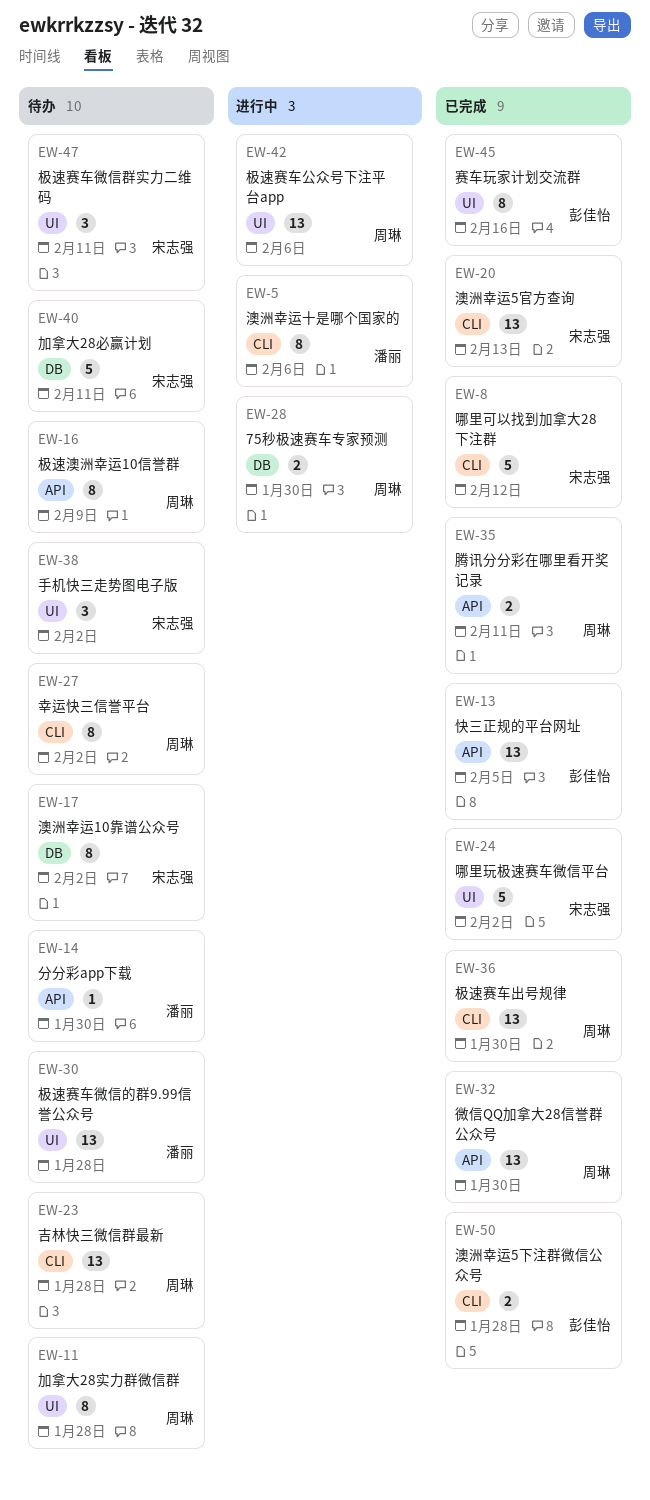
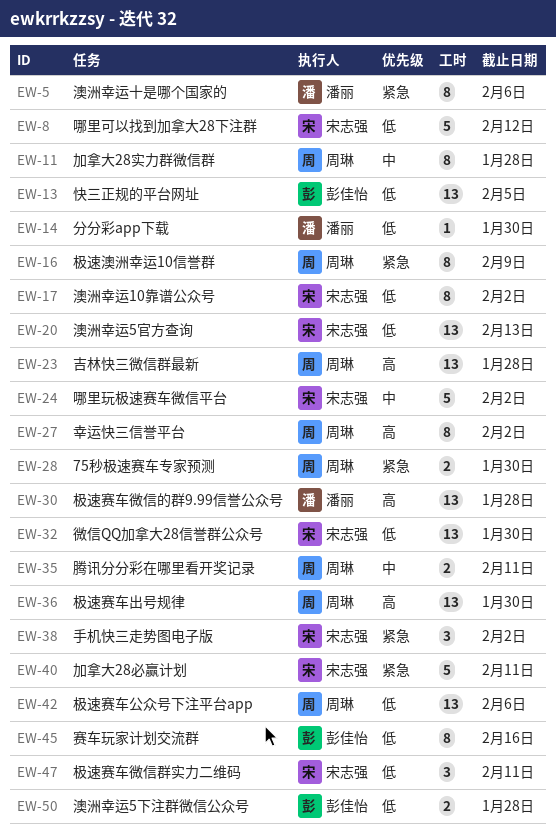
EW-32, owner: 周琳 -> 宋志强

